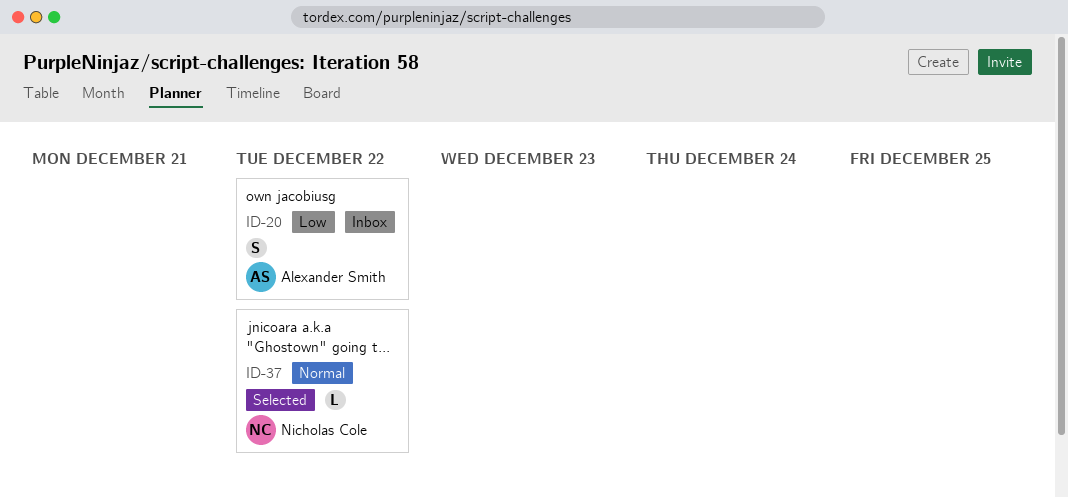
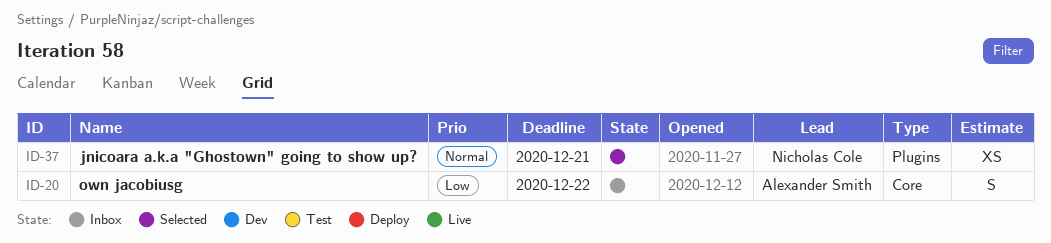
ID-37, estimate: L -> XS
ID-37, due: Dec 22 -> Dec 21

